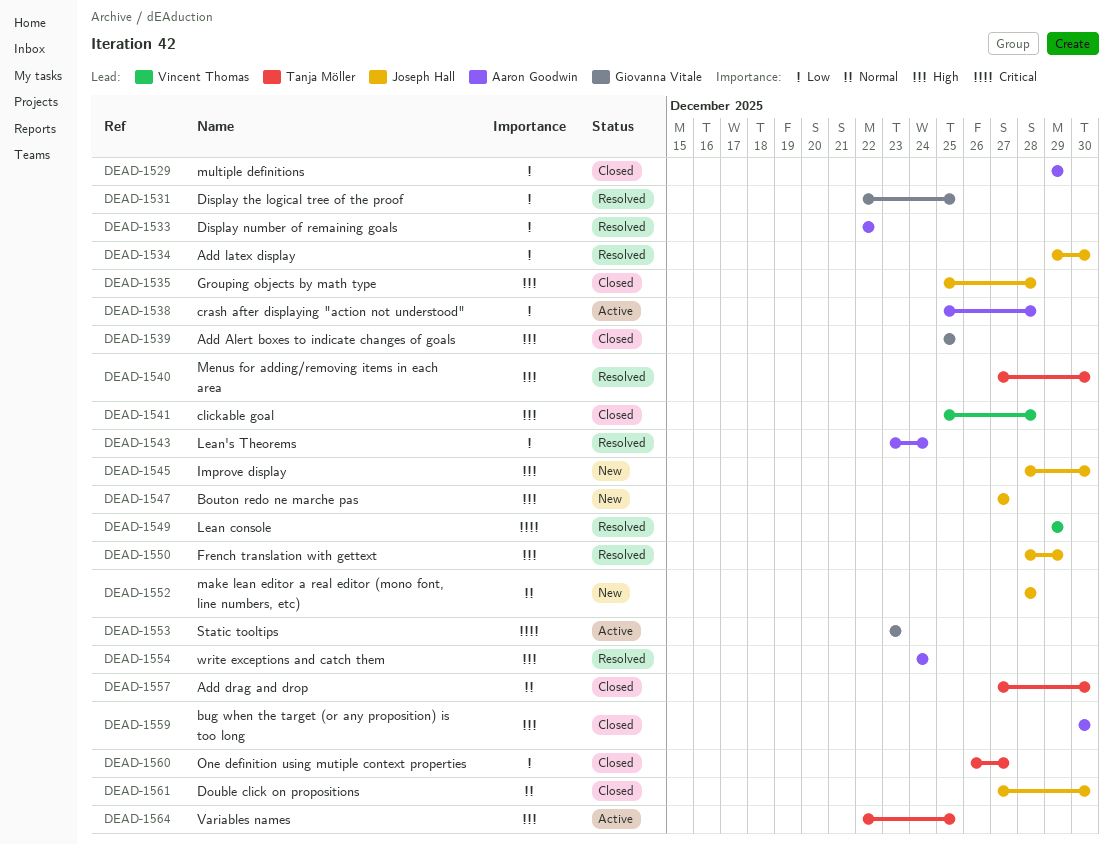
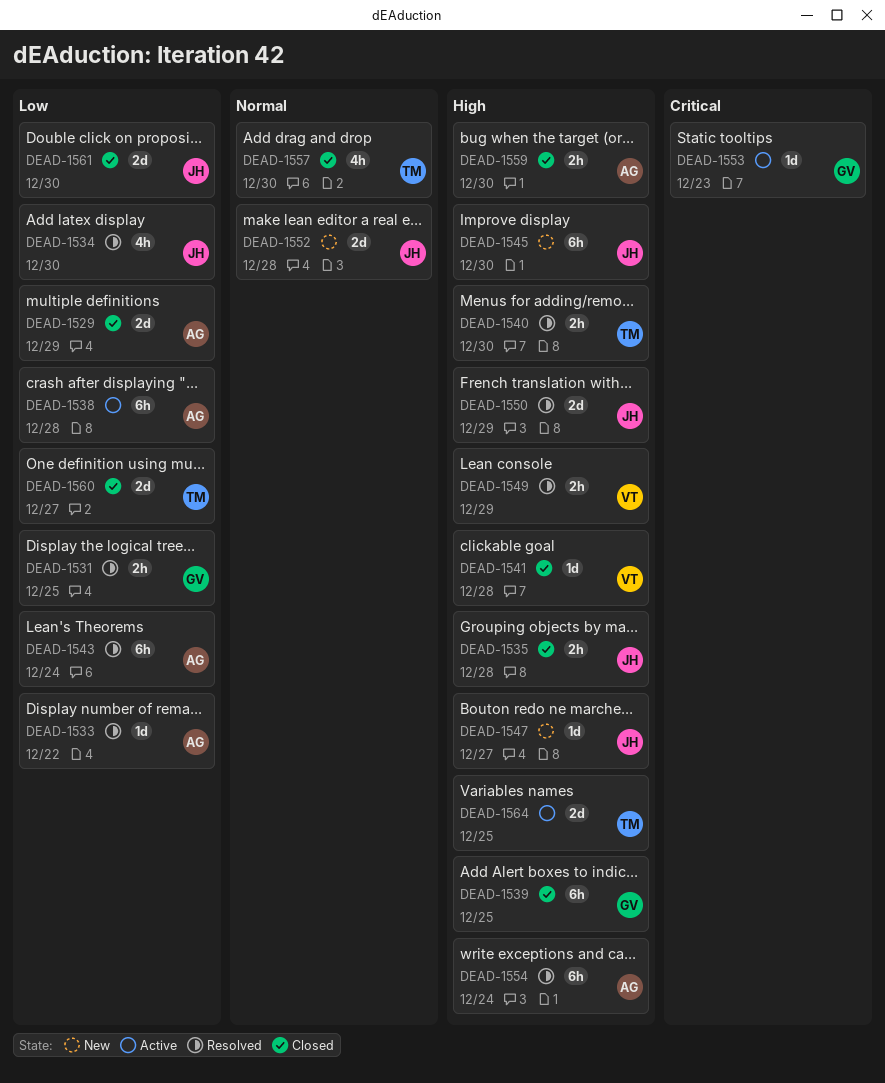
DEAD-1549, priority: Critical -> High
DEAD-1561, priority: Normal -> Low

